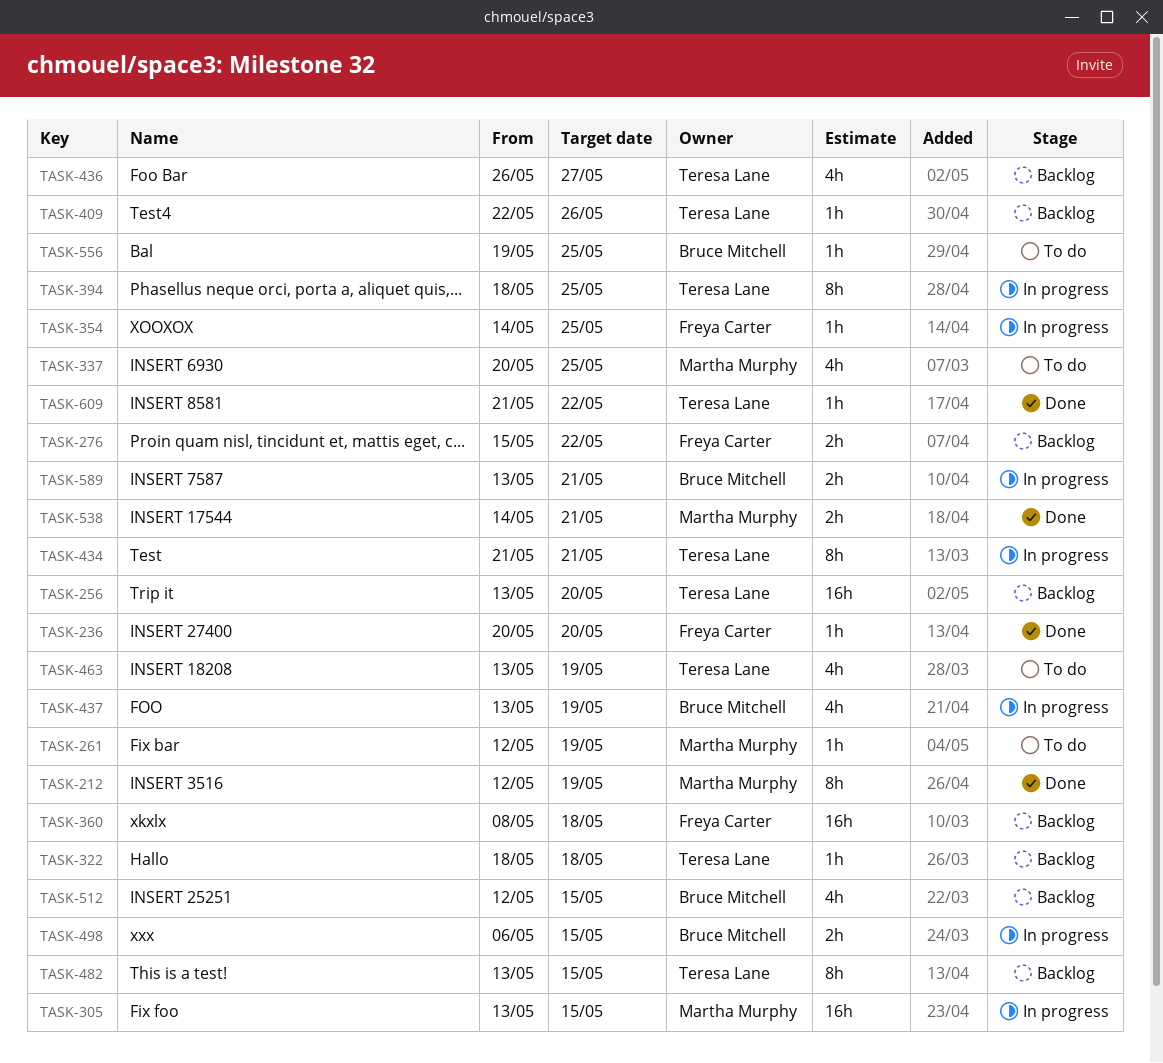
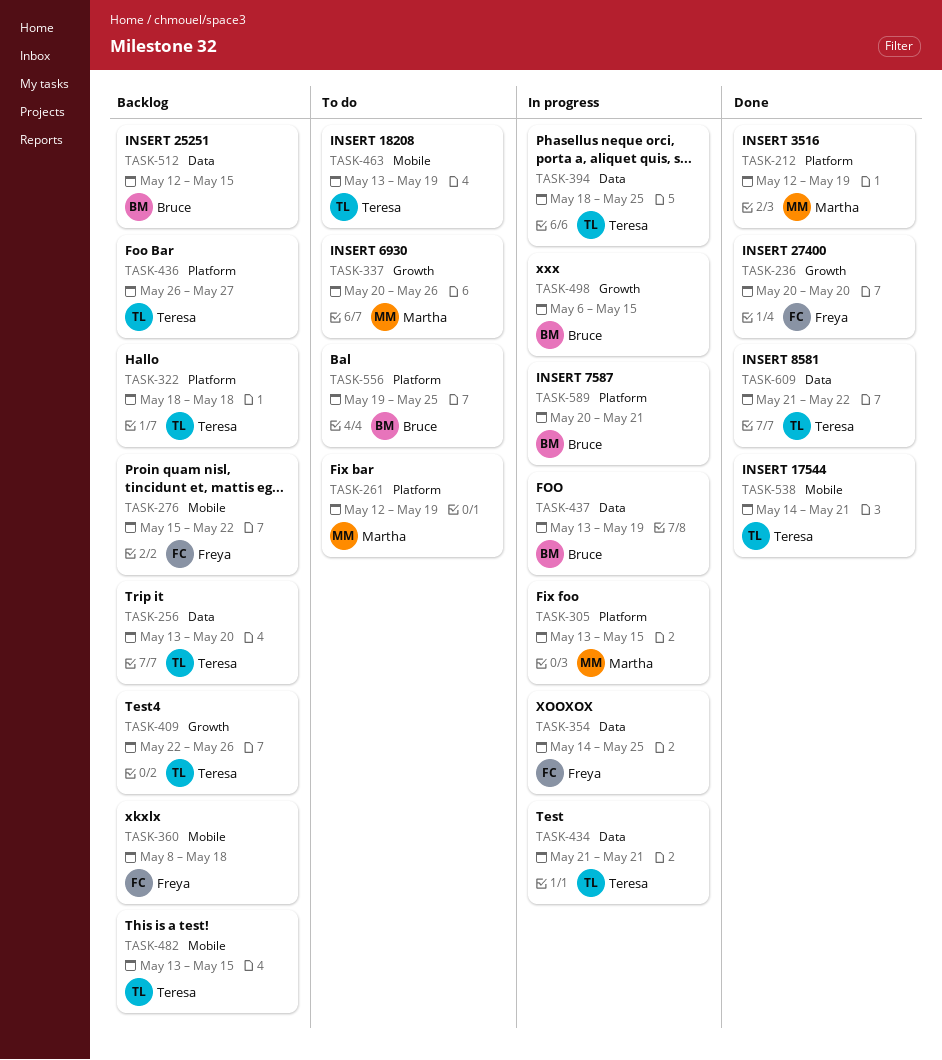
TASK-337, due: May 25 -> May 26
TASK-538, owner: Martha Murphy -> Teresa Lane
TASK-589, start: May 13 -> May 20

